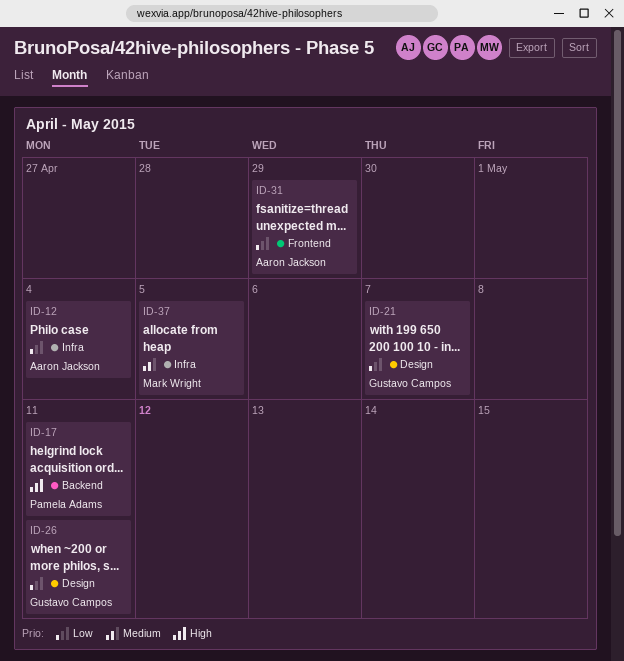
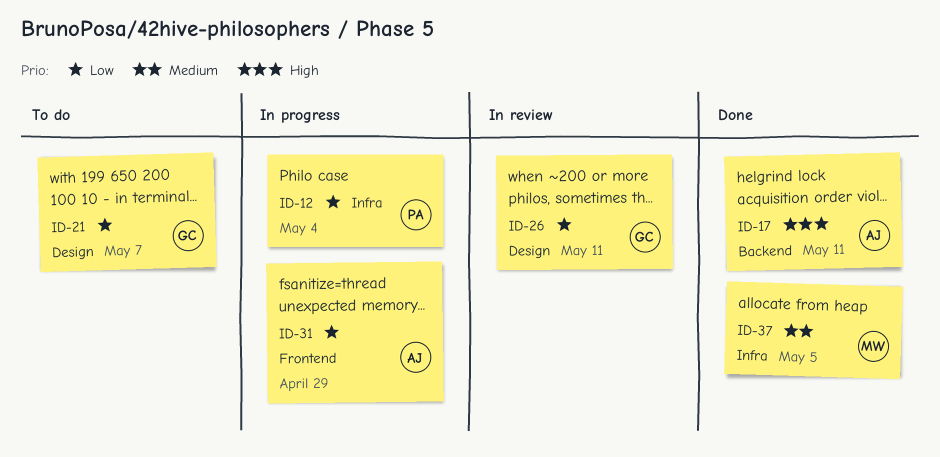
ID-12, owner: Aaron Jackson -> Pamela Adams
ID-17, owner: Pamela Adams -> Aaron Jackson

